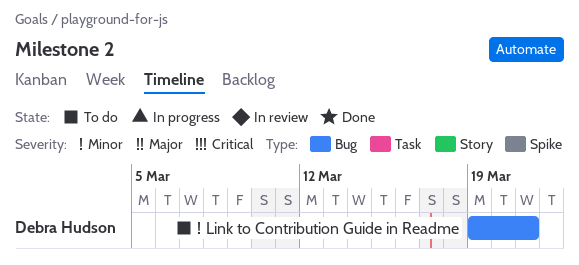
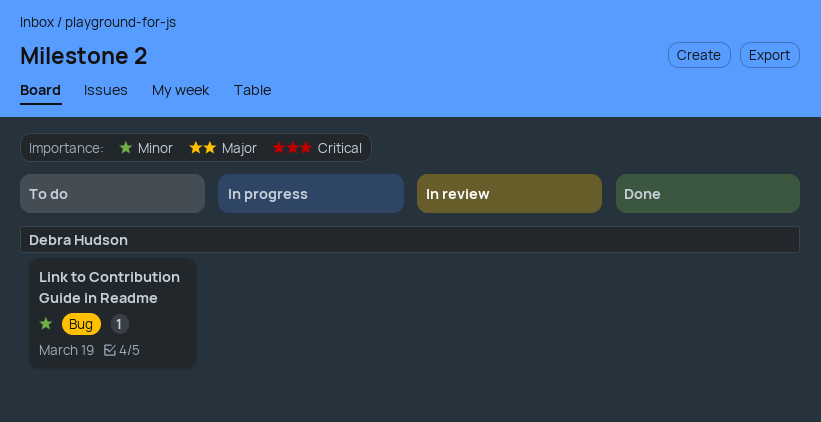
Link to Contribution Guide in Readme, due: Mar 21 -> Mar 19

